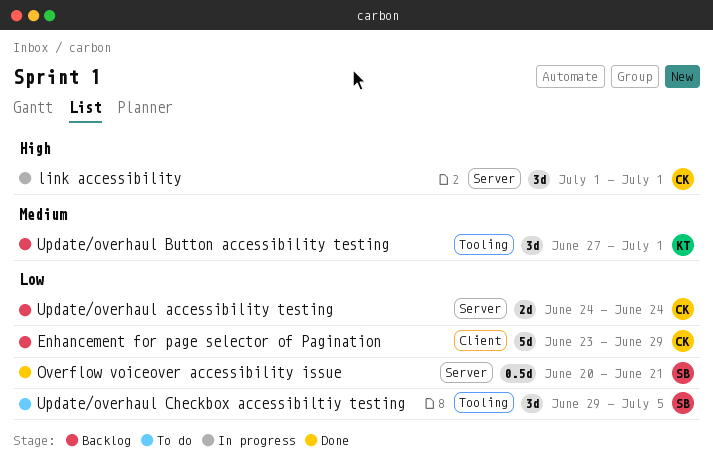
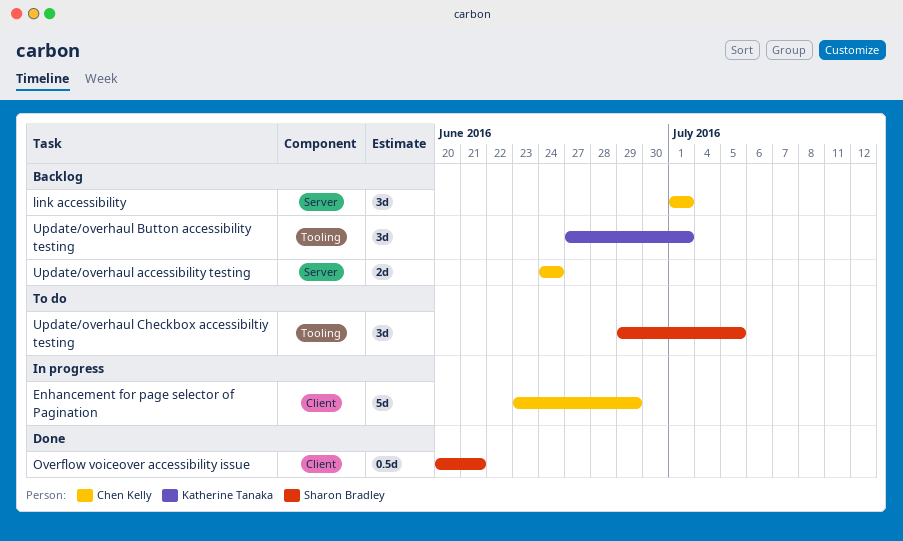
Enhancement for page selector of Pagination, status: Backlog -> In progress
link accessibility, status: In progress -> Backlog
Overflow voiceover accessibility issue, label: Server -> Client

